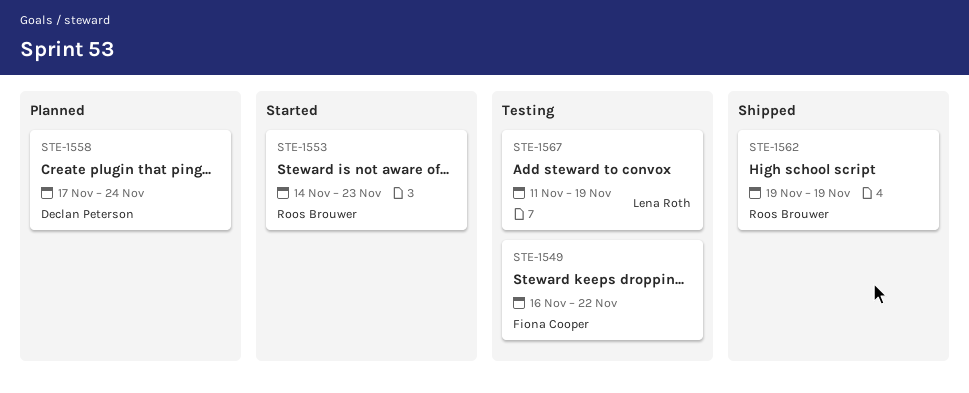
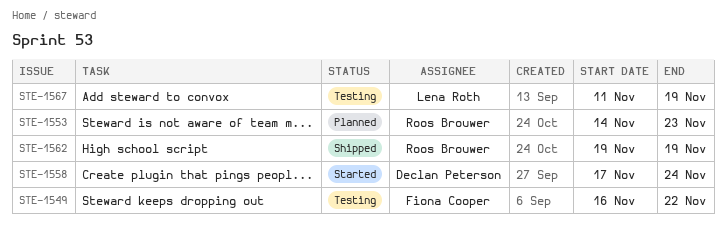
STE-1553, status: Started -> Planned
STE-1558, status: Planned -> Started

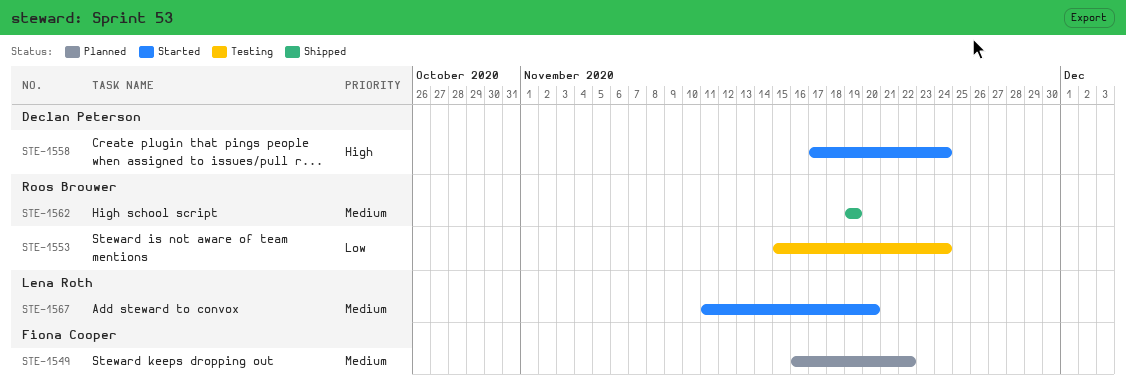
STE-1549, status: Testing -> Planned
STE-1553, status: Planned -> Testing
STE-1553, start: Nov 14 -> Nov 15
STE-1553, due: Nov 23 -> Nov 24
STE-1567, status: Testing -> Started
STE-1567, due: Nov 19 -> Nov 20

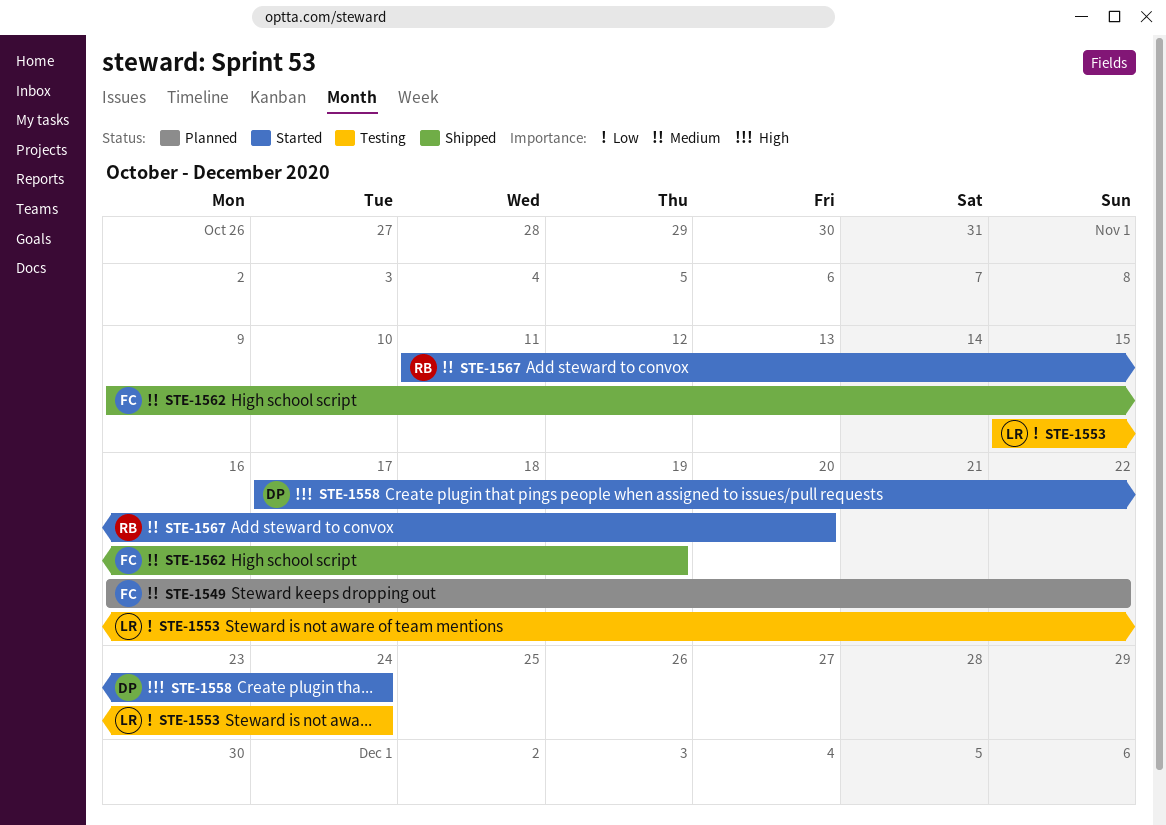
STE-1553, owner: Roos Brouwer -> Lena Roth
STE-1562, owner: Roos Brouwer -> Fiona Cooper
STE-1562, start: Nov 19 -> Nov 9
STE-1567, owner: Lena Roth -> Roos Brouwer

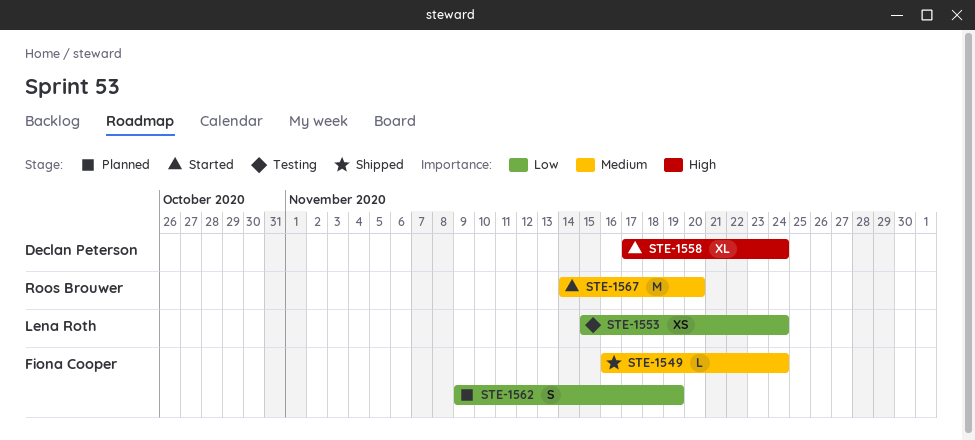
STE-1549, status: Planned -> Shipped
STE-1549, due: Nov 22 -> Nov 24
STE-1562, status: Shipped -> Planned
STE-1562, priority: Medium -> Low
STE-1567, start: Nov 11 -> Nov 14

